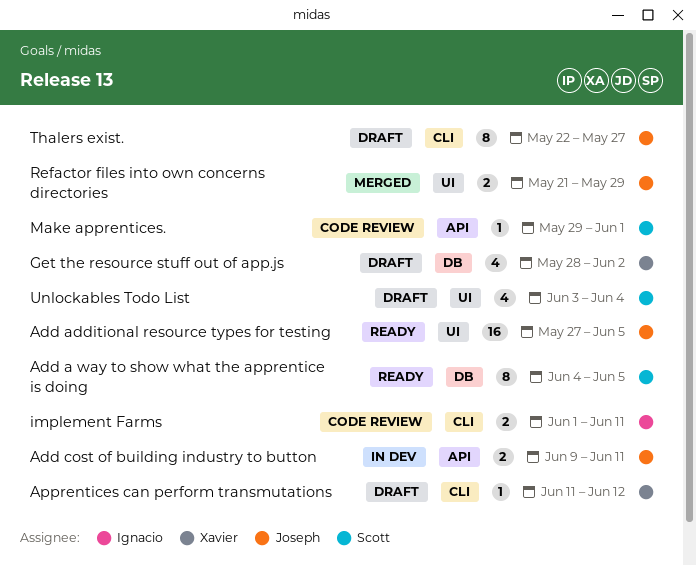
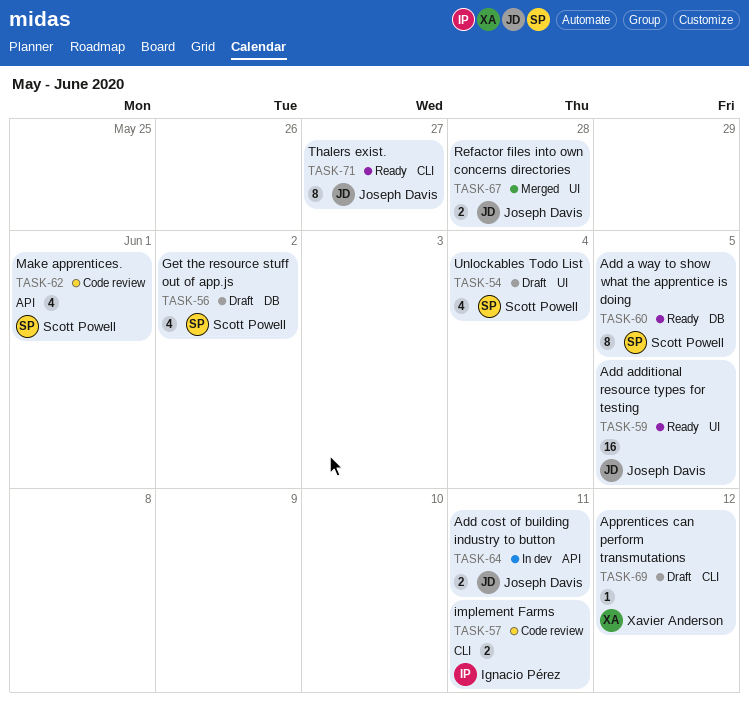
Get the resource stuff out of app.js, owner: Xavier Anderson -> Scott Powell
Make apprentices., estimate: 1 -> 4
Refactor files into own concerns directories, due: May 29 -> May 28
Thalers exist., status: Draft -> Ready

